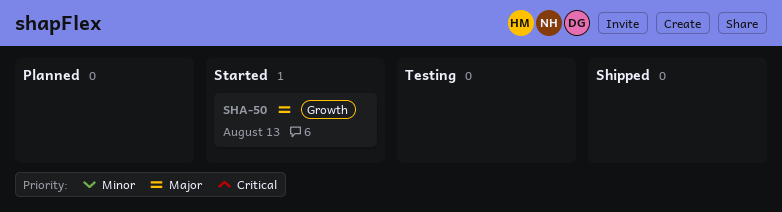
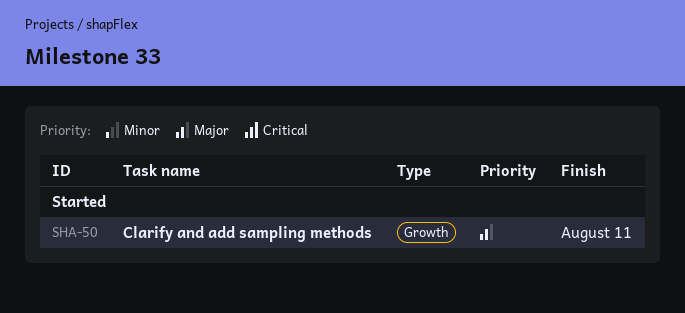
SHA-50, due: Aug 13 -> Aug 11

